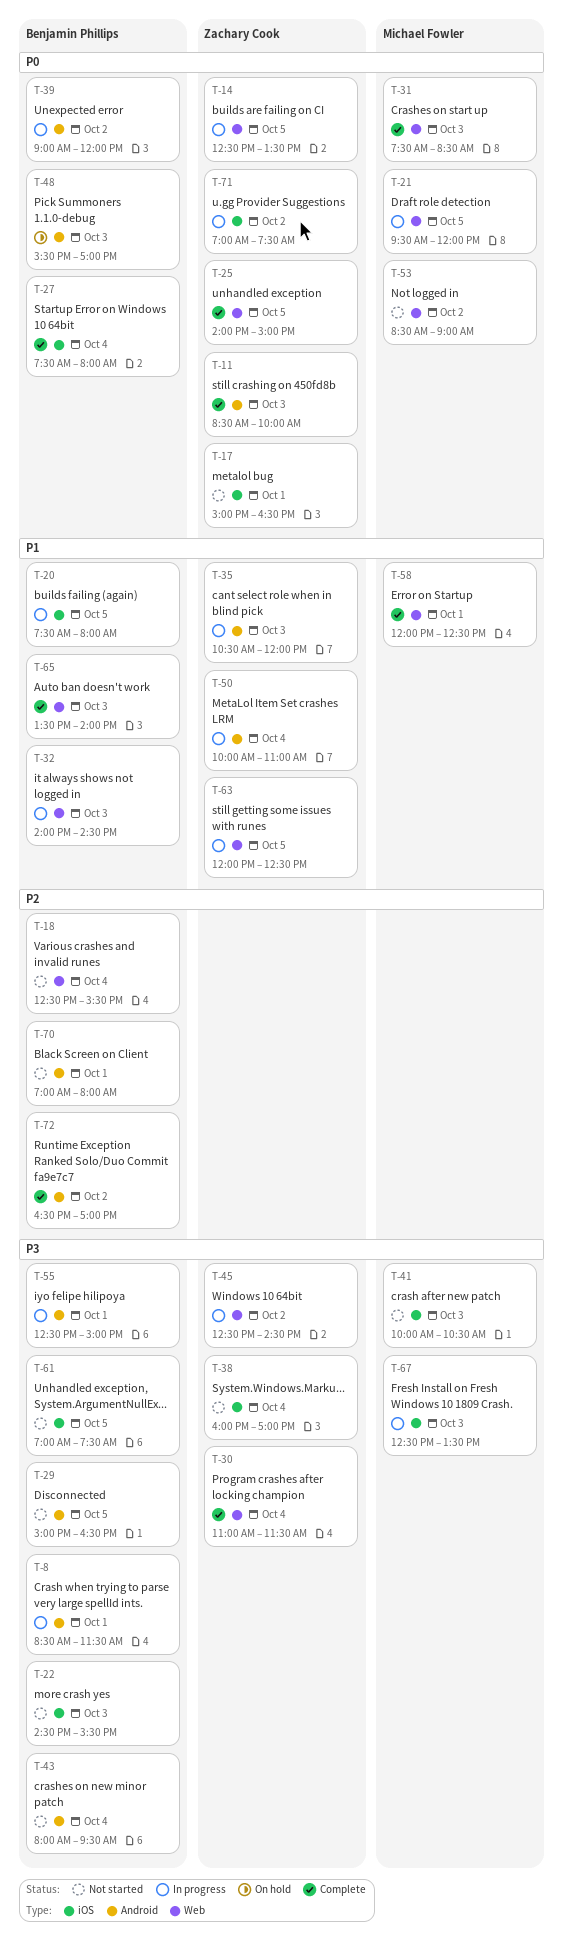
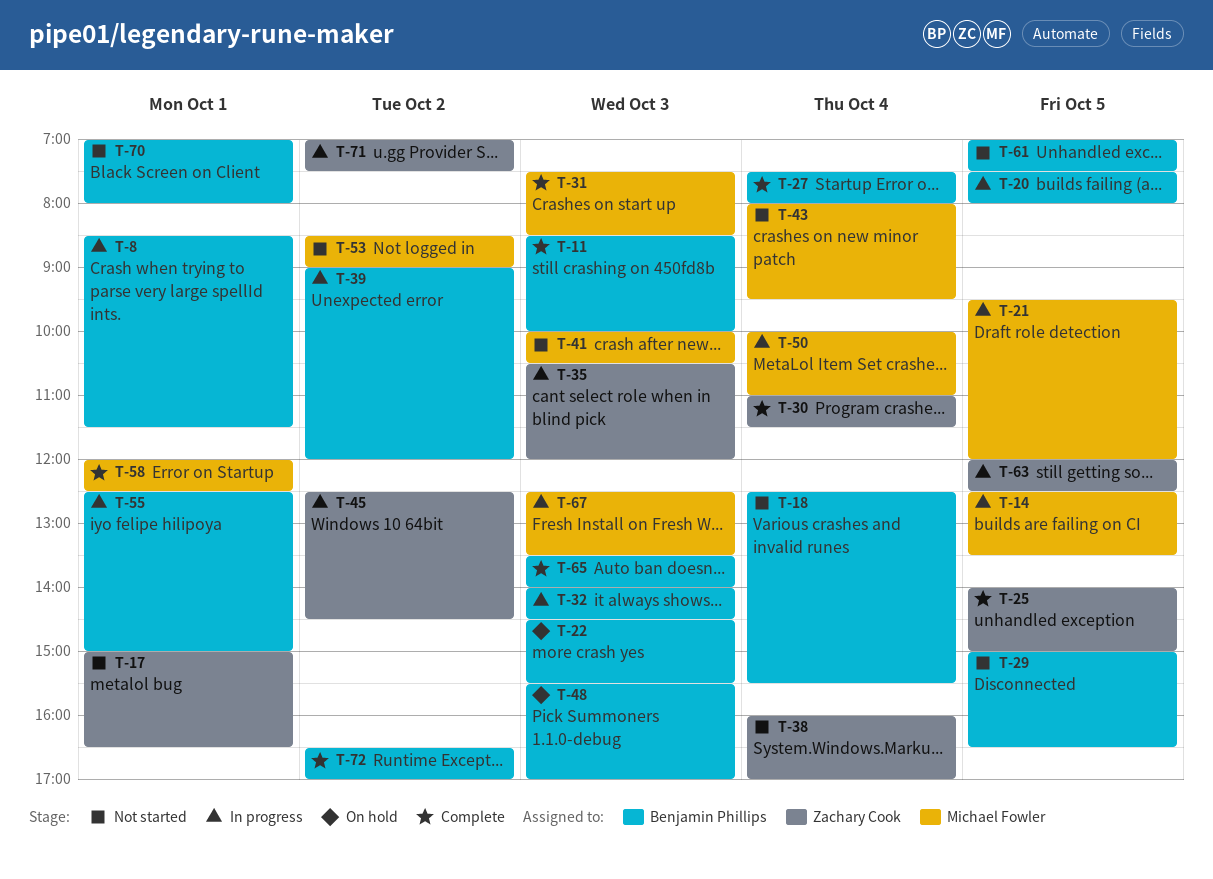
T-11, owner: Zachary Cook -> Benjamin Phillips
T-14, owner: Zachary Cook -> Michael Fowler
T-22, status: Not started -> On hold
T-43, owner: Benjamin Phillips -> Michael Fowler
T-50, owner: Zachary Cook -> Michael Fowler

